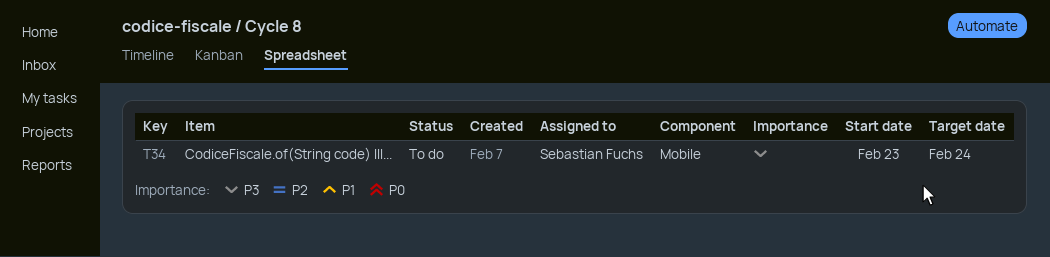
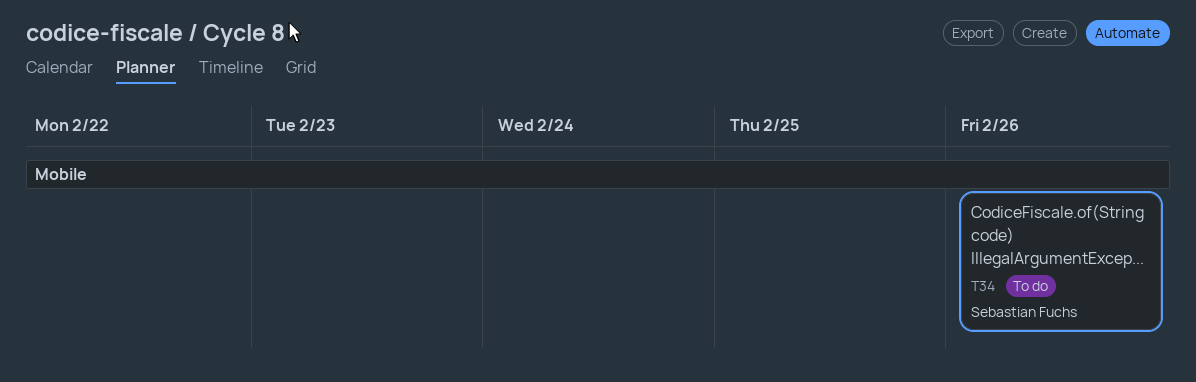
T34, due: Feb 24 -> Feb 26

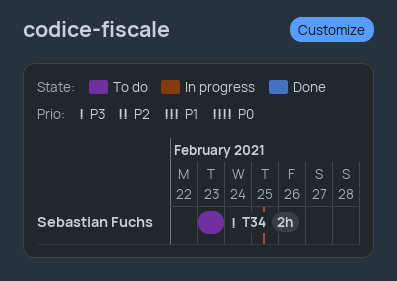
T34, due: Feb 26 -> Feb 23

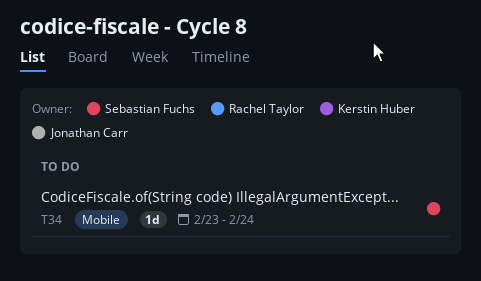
T34, estimate: 2h -> 1d
T34, due: Feb 23 -> Feb 24

